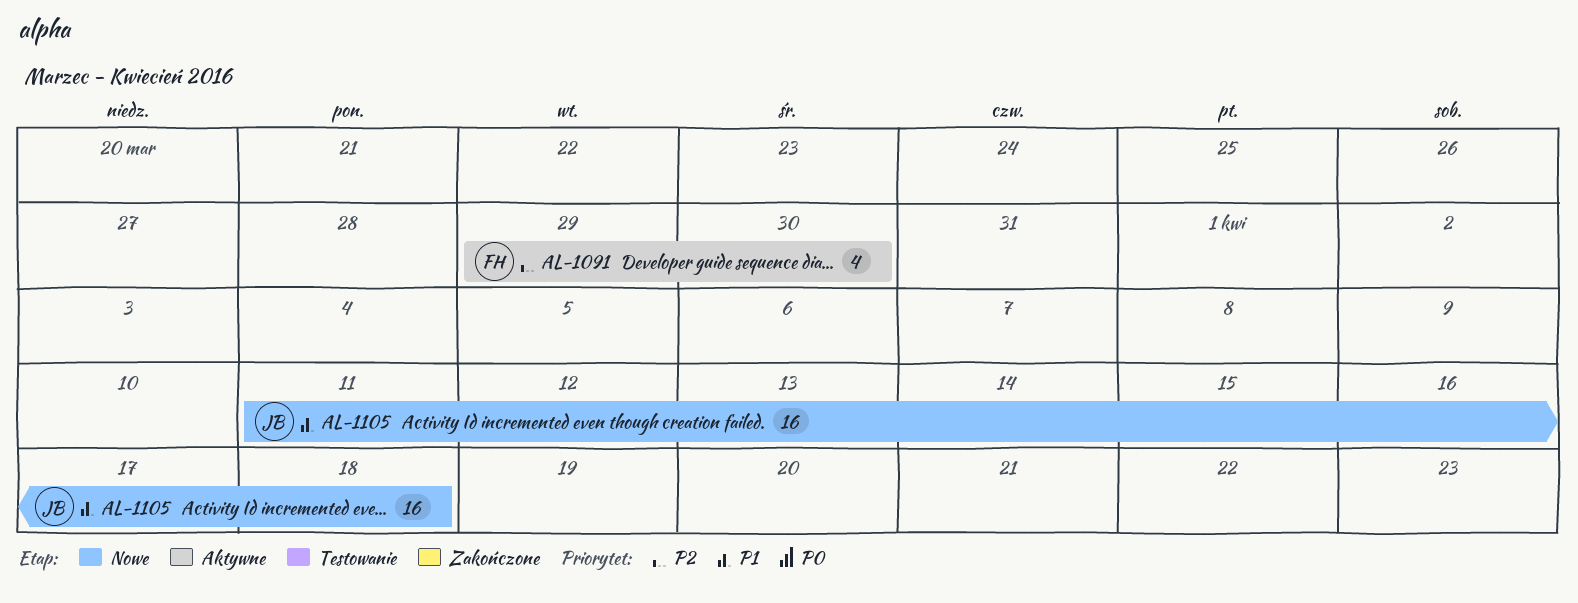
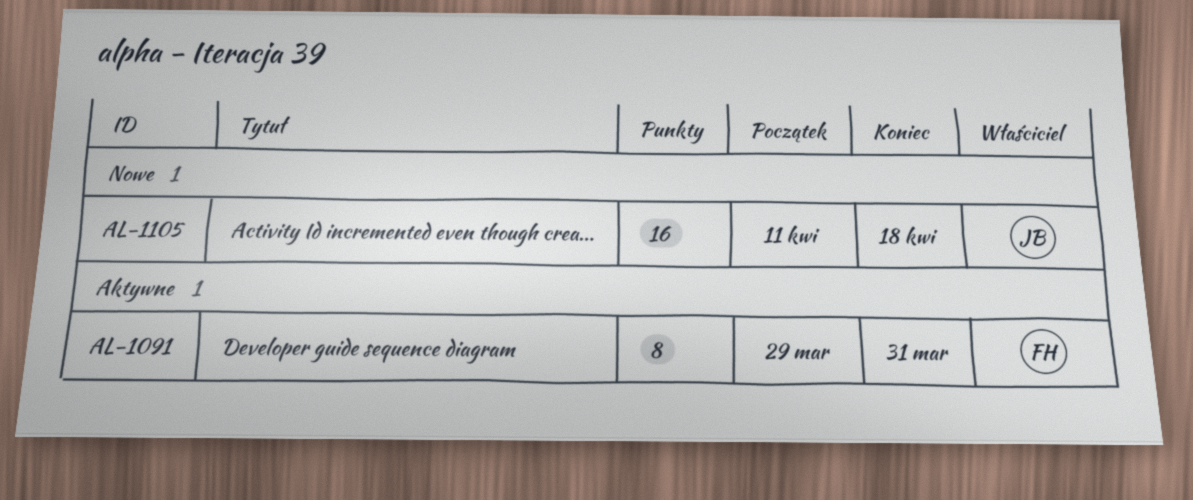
AL-1091, estimate: 4 -> 8
AL-1091, due: Mar 30 -> Mar 31

